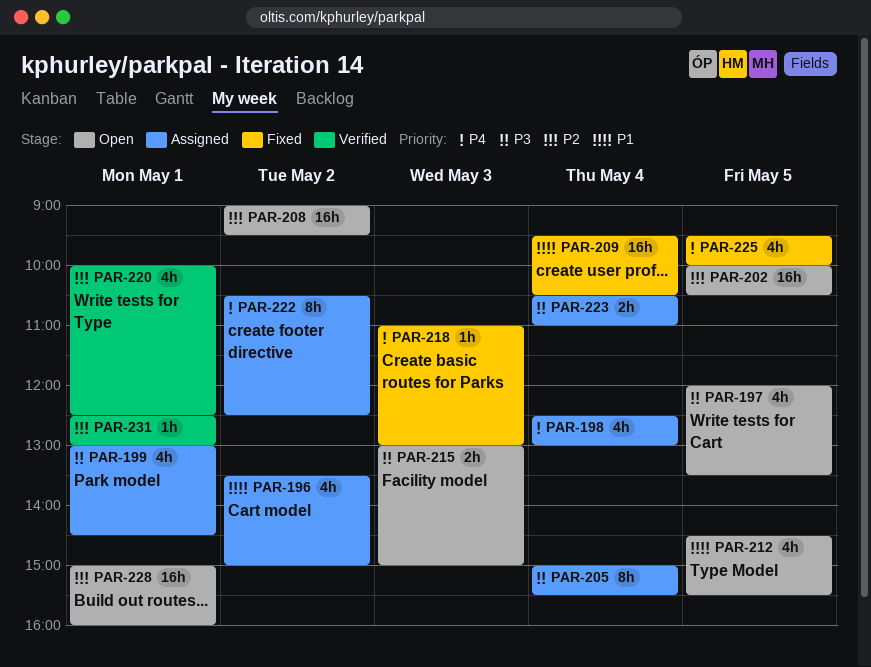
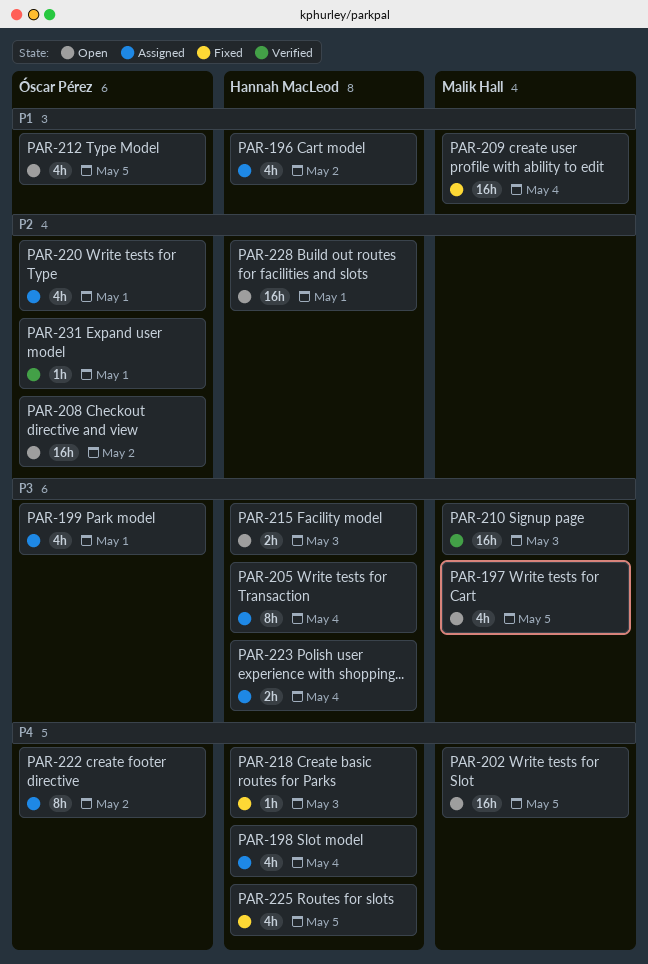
PAR-202, priority: P2 -> P4
PAR-210: none -> present
PAR-220, status: Verified -> Assigned

